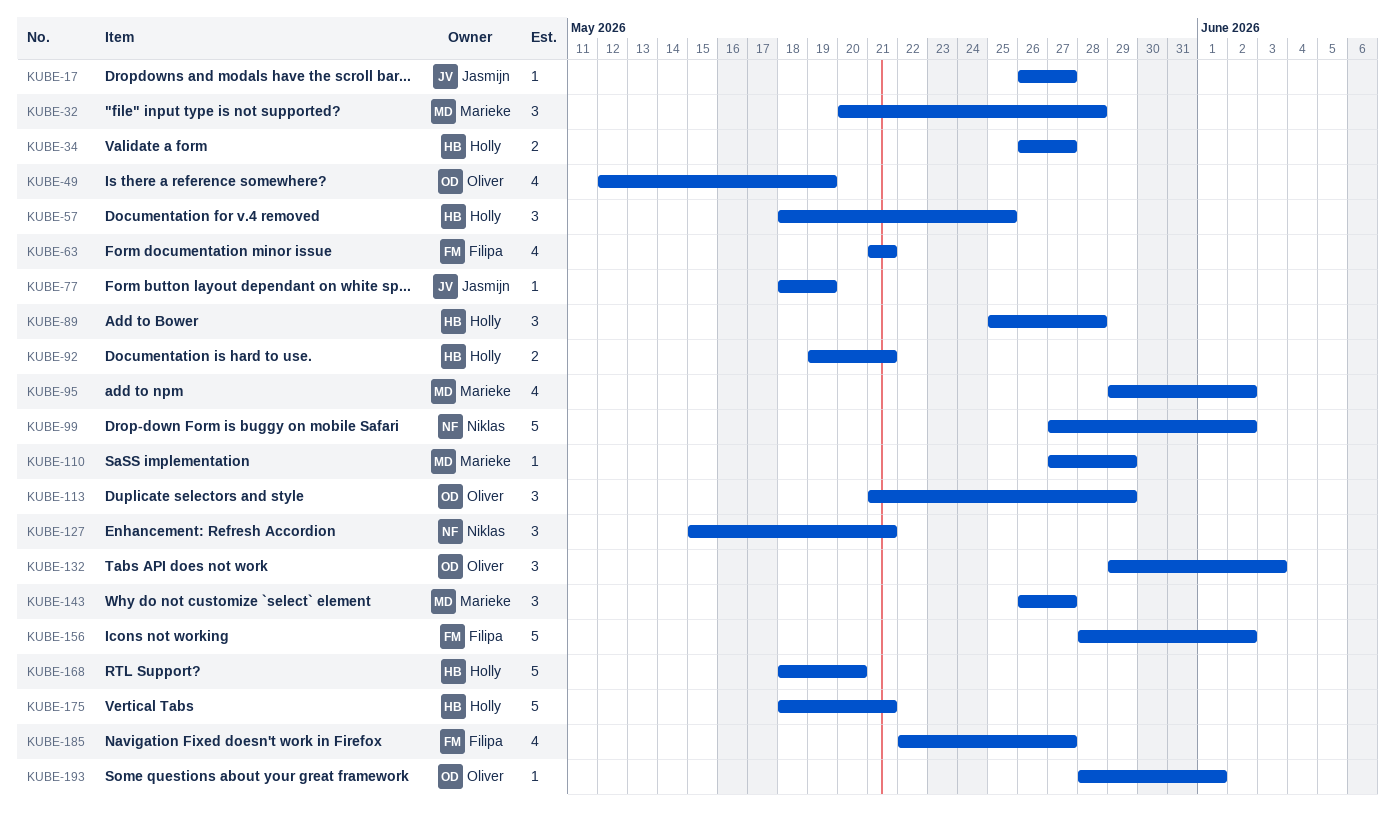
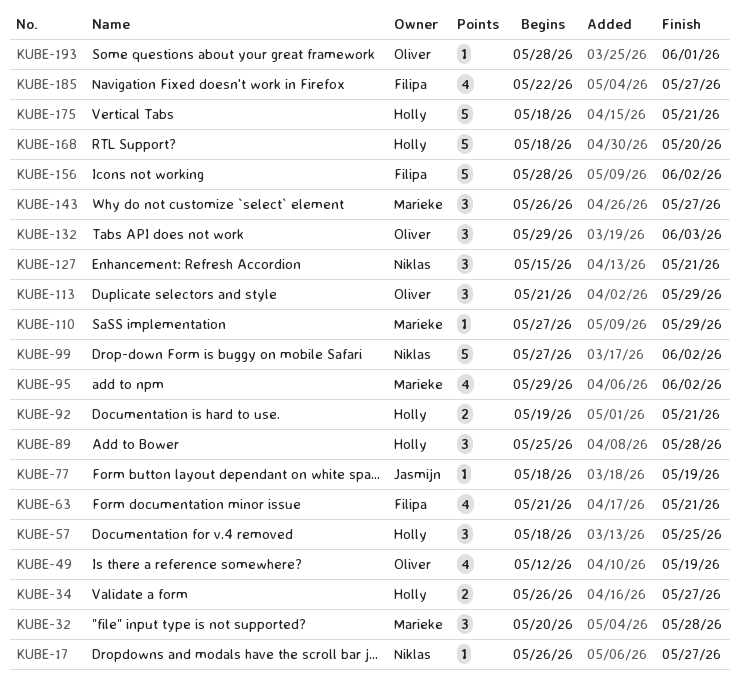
KUBE-17, owner: Jasmijn -> Niklas

